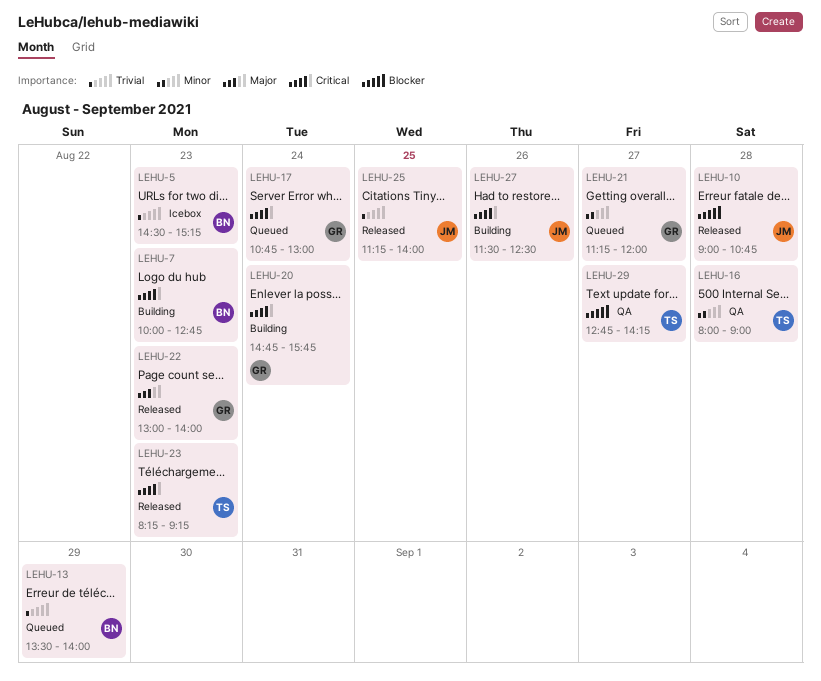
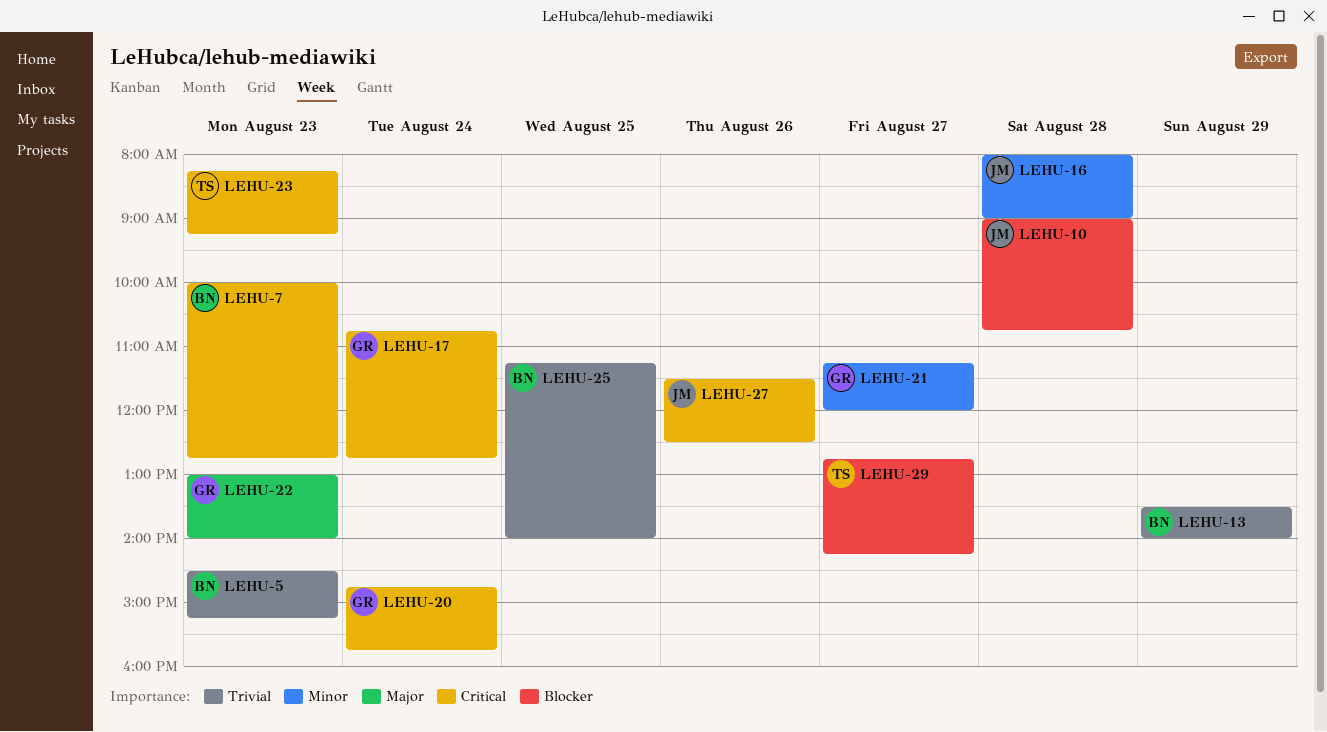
LEHU-16, owner: TS -> JM
LEHU-17, ends: 13:00 -> 12:45
LEHU-25, owner: JM -> BN

